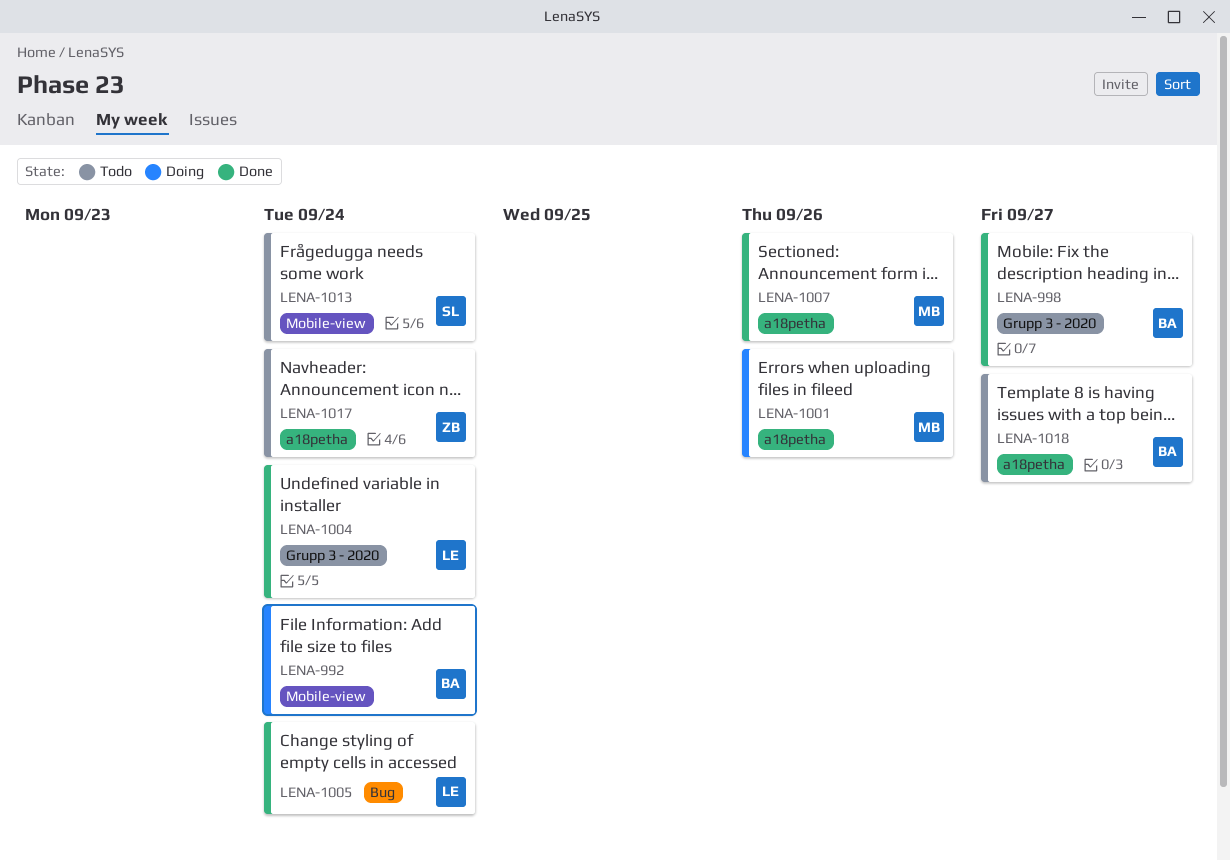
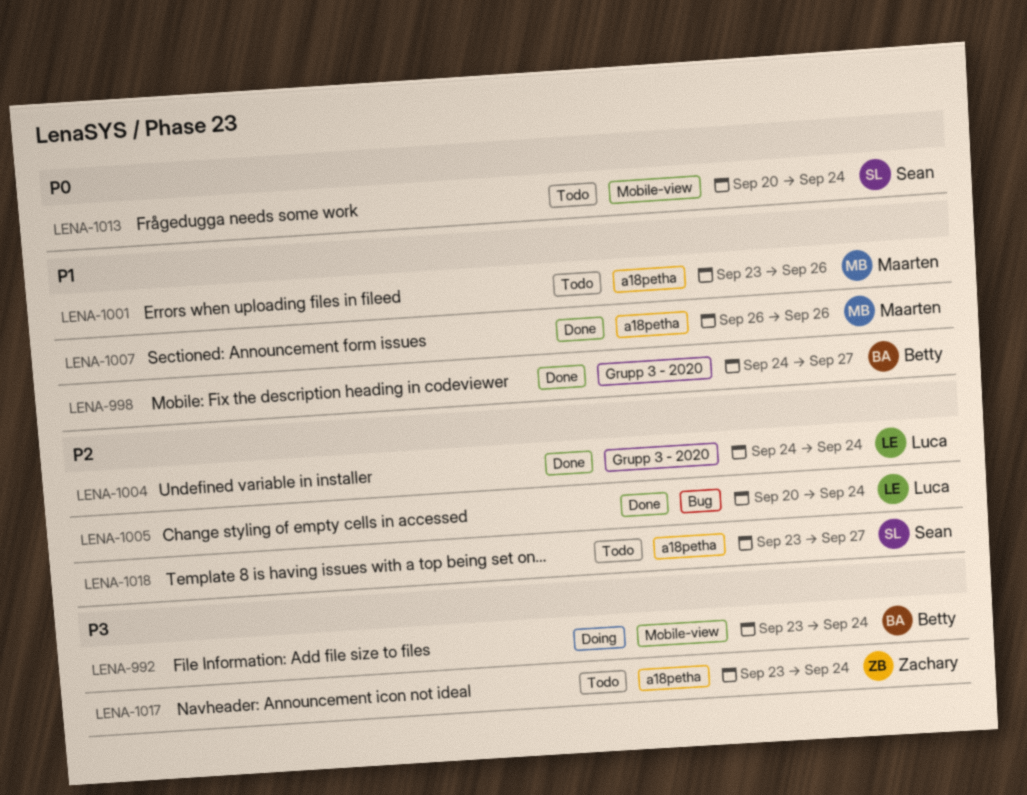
LENA-1001, status: Doing -> Todo
LENA-1018, owner: Betty -> Sean

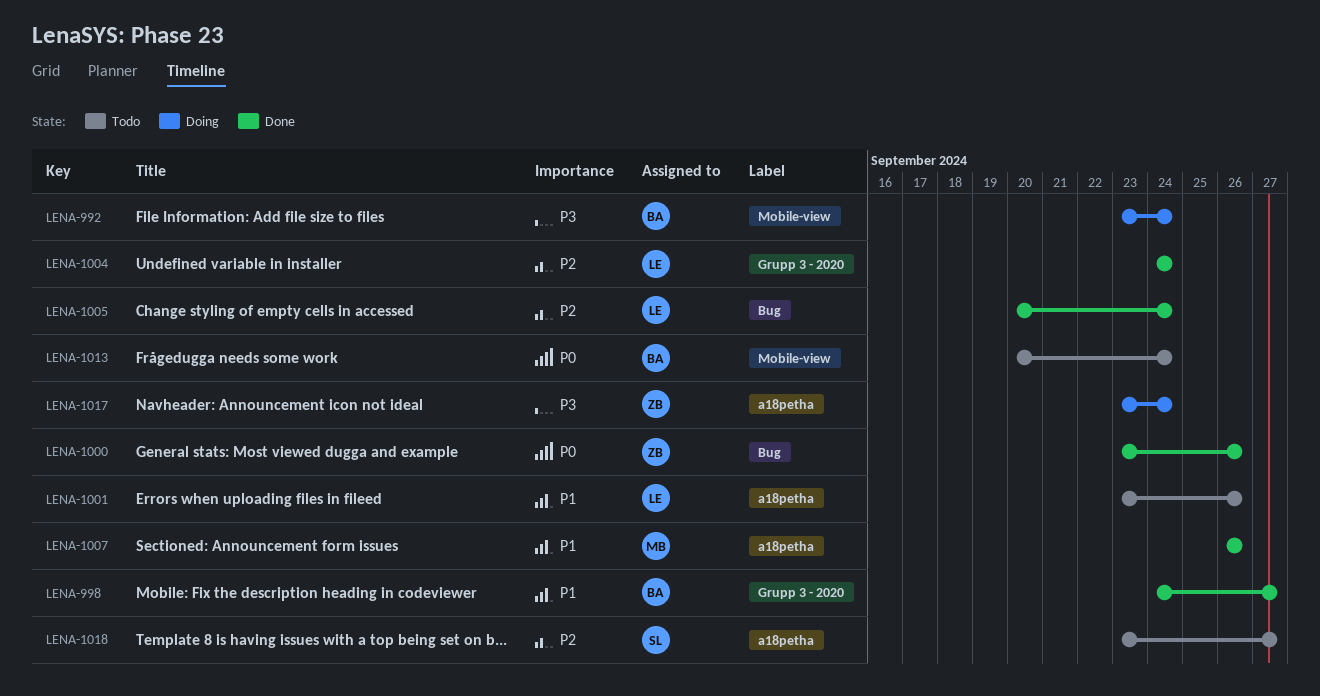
LENA-1000: none -> present
LENA-1001, owner: Maarten -> Luca
LENA-1013, owner: Sean -> Betty
LENA-1017, status: Todo -> Doing

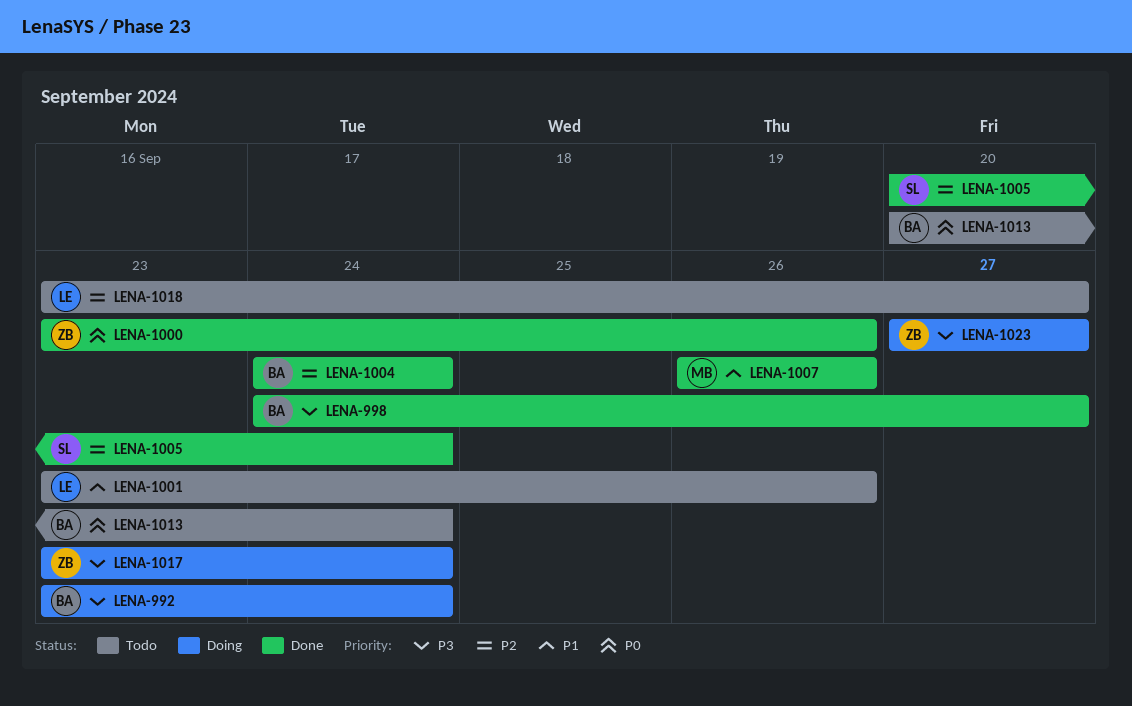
LENA-998, priority: P1 -> P3
LENA-1004, owner: LE -> BA
LENA-1005, owner: LE -> SL
LENA-1018, owner: SL -> LE
LENA-1023: none -> present

